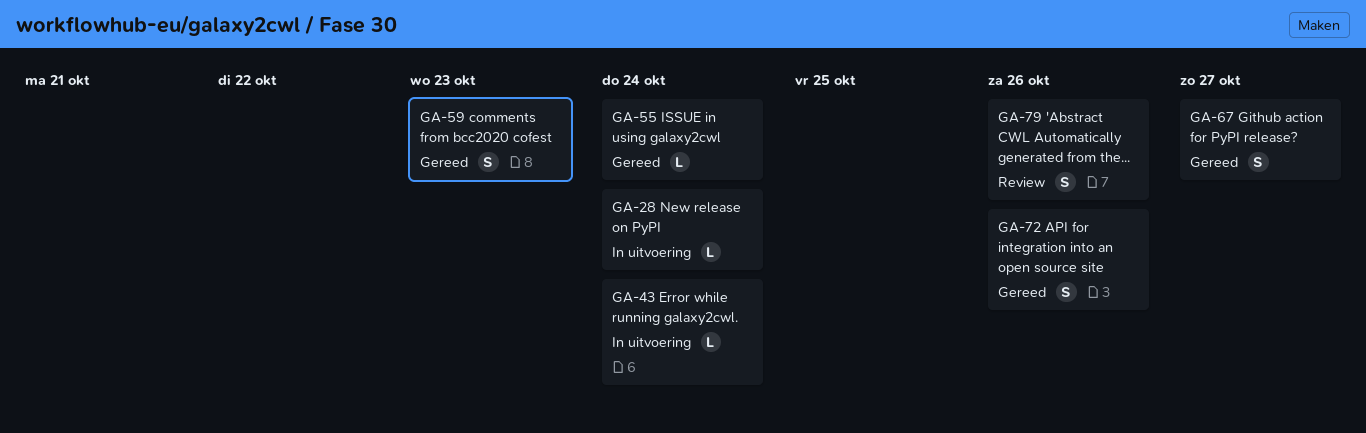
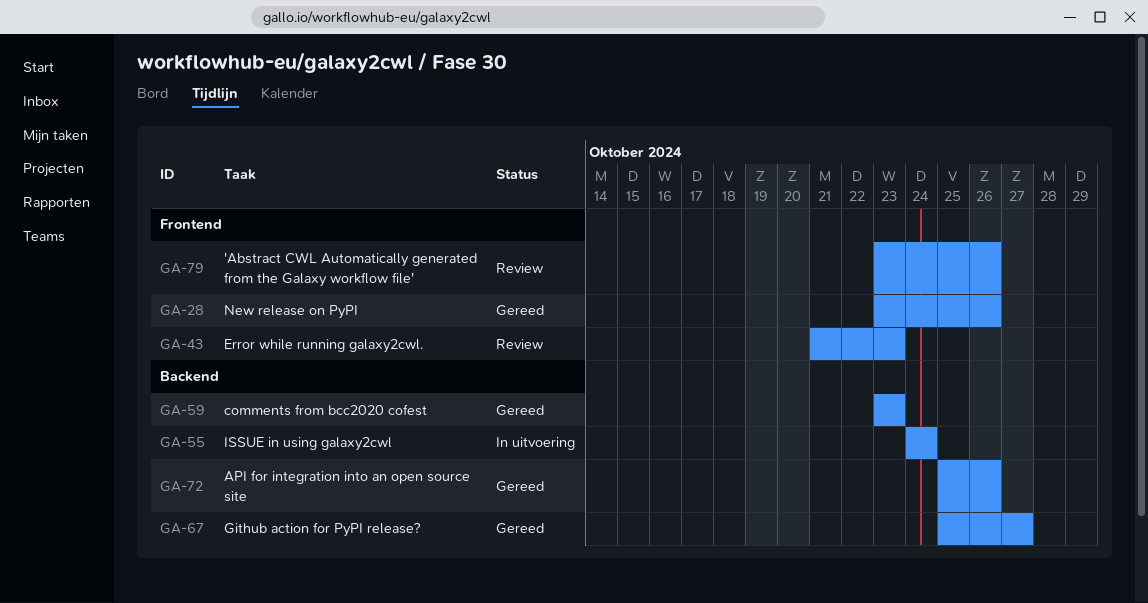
GA-28, status: In uitvoering -> Gereed
GA-28, due: Oct 24 -> Oct 26
GA-43, status: In uitvoering -> Review
GA-43, due: Oct 24 -> Oct 23
GA-55, status: Gereed -> In uitvoering

